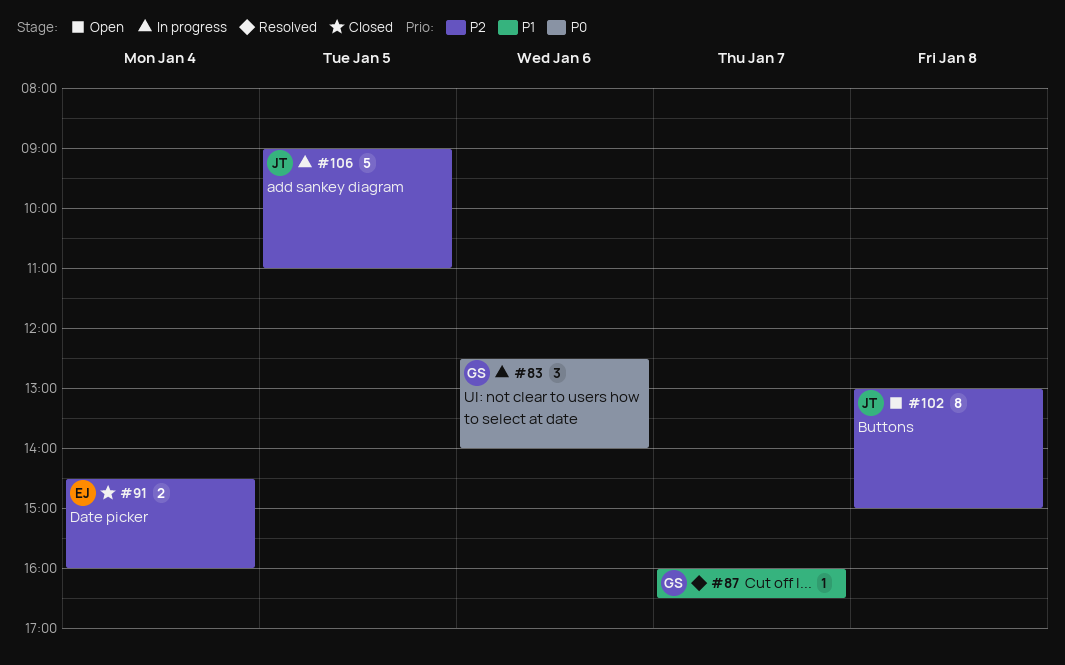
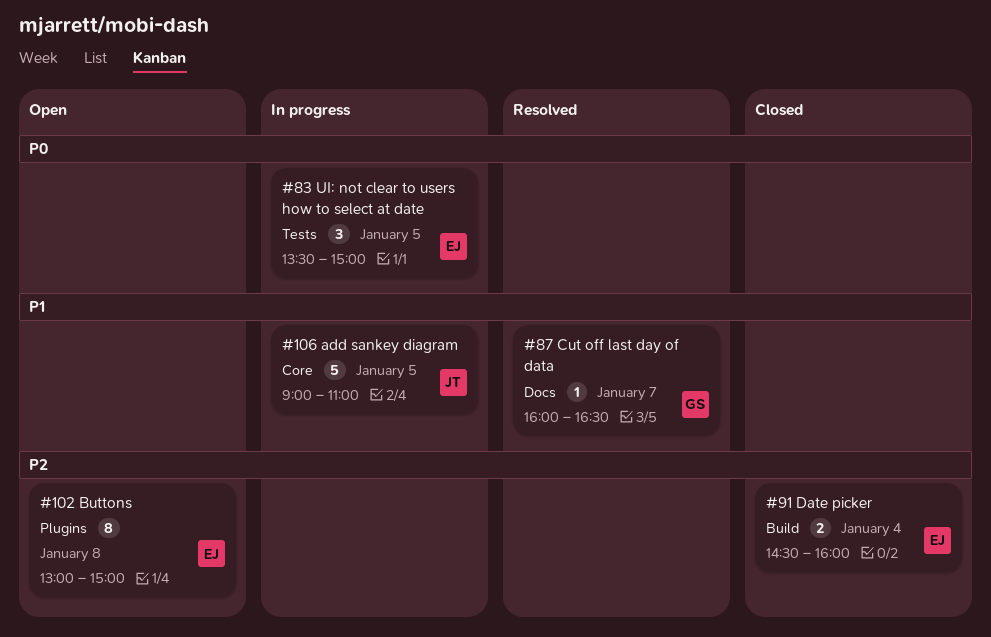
#83, owner: GS -> EJ
#83, day: Jan 6 -> Jan 5
#83, begins: 12:30 -> 13:30
#83, ends: 14:00 -> 15:00
#102, owner: JT -> EJ
#106, priority: P2 -> P1

